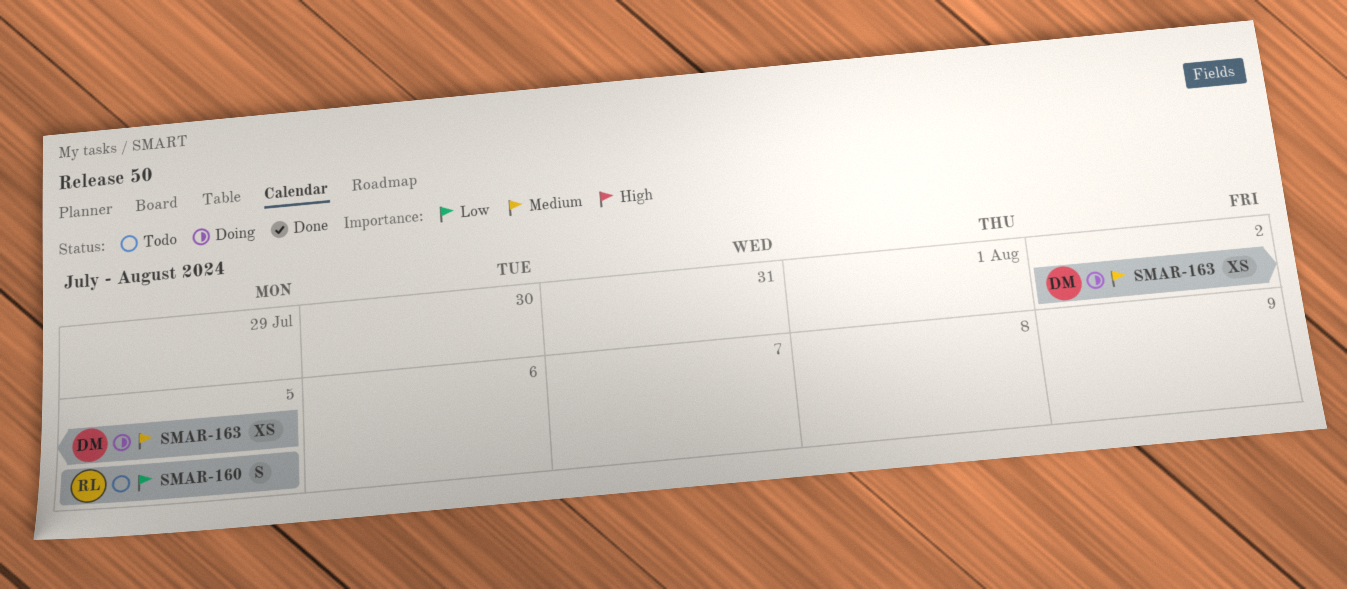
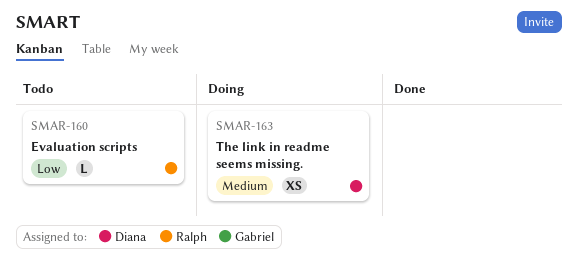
SMAR-160, estimate: S -> L

